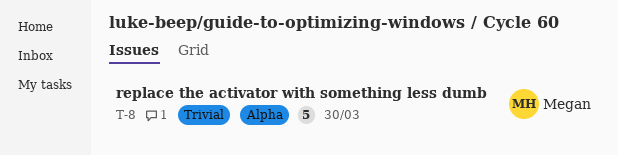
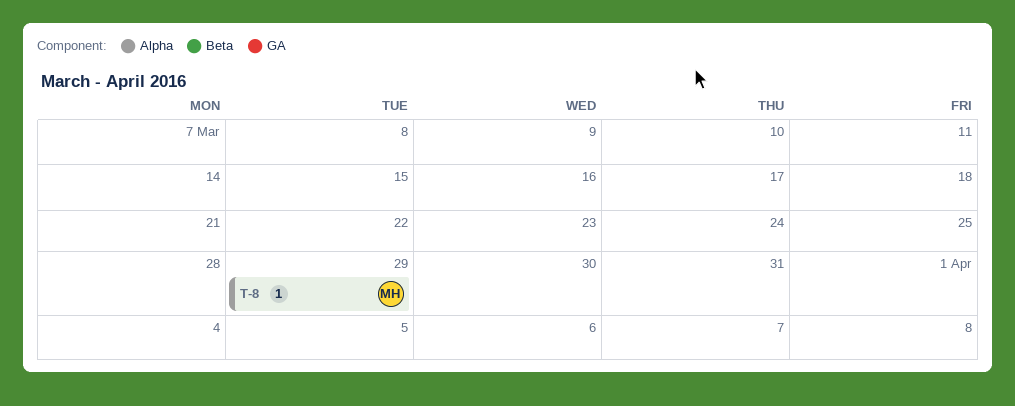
T-8, estimate: 5 -> 1
T-8, due: Mar 30 -> Mar 29

